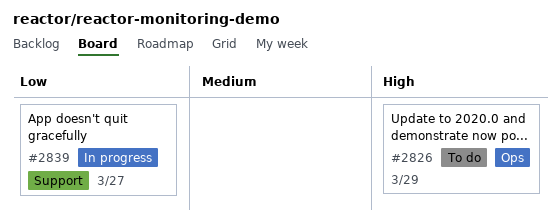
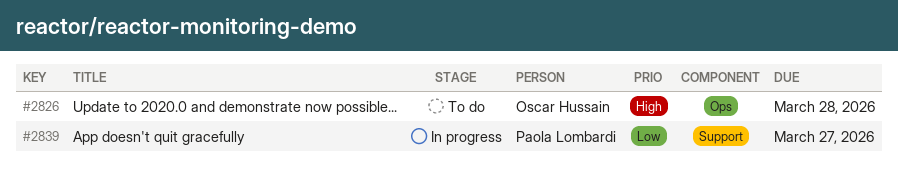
#2826, due: Mar 29 -> Mar 28

